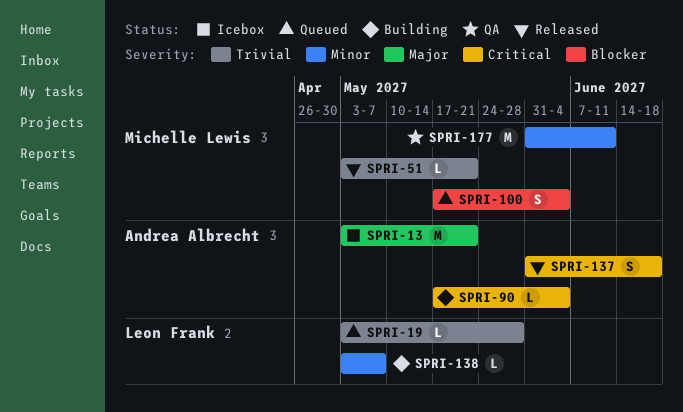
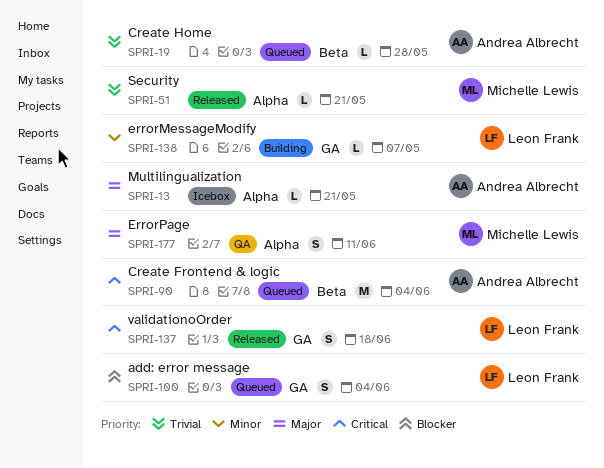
SPRI-13, estimate: M -> L
SPRI-19, owner: Leon Frank -> Andrea Albrecht
SPRI-90, status: Building -> Queued
SPRI-90, estimate: L -> M
SPRI-100, owner: Michelle Lewis -> Leon Frank
SPRI-137, owner: Andrea Albrecht -> Leon Frank
SPRI-177, priority: Minor -> Major
SPRI-177, estimate: M -> S

